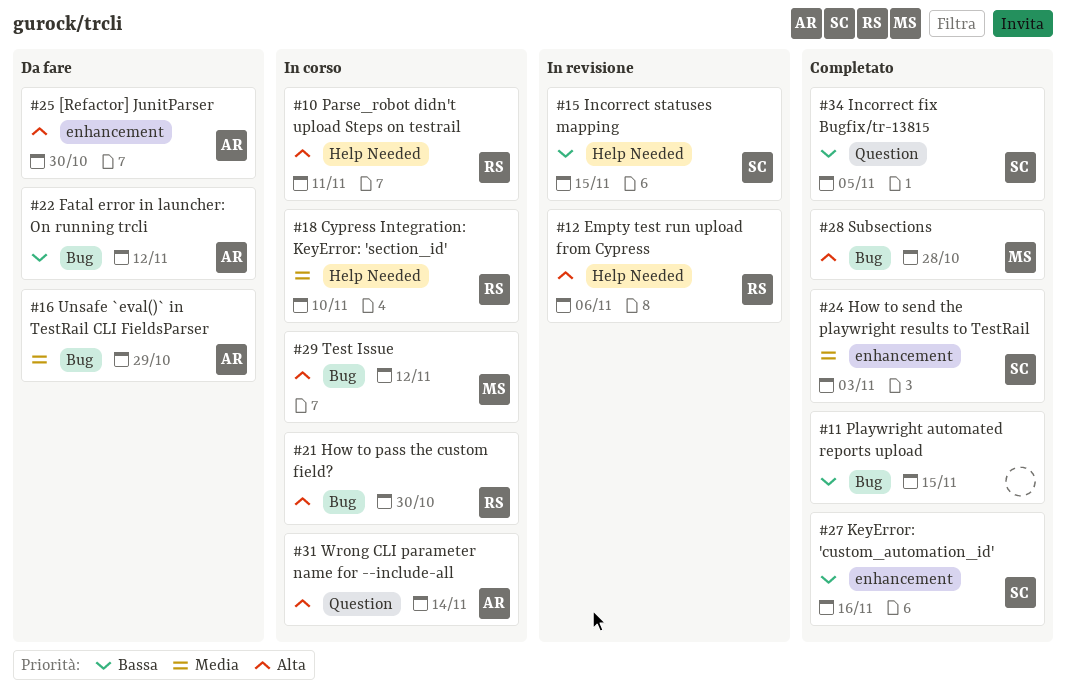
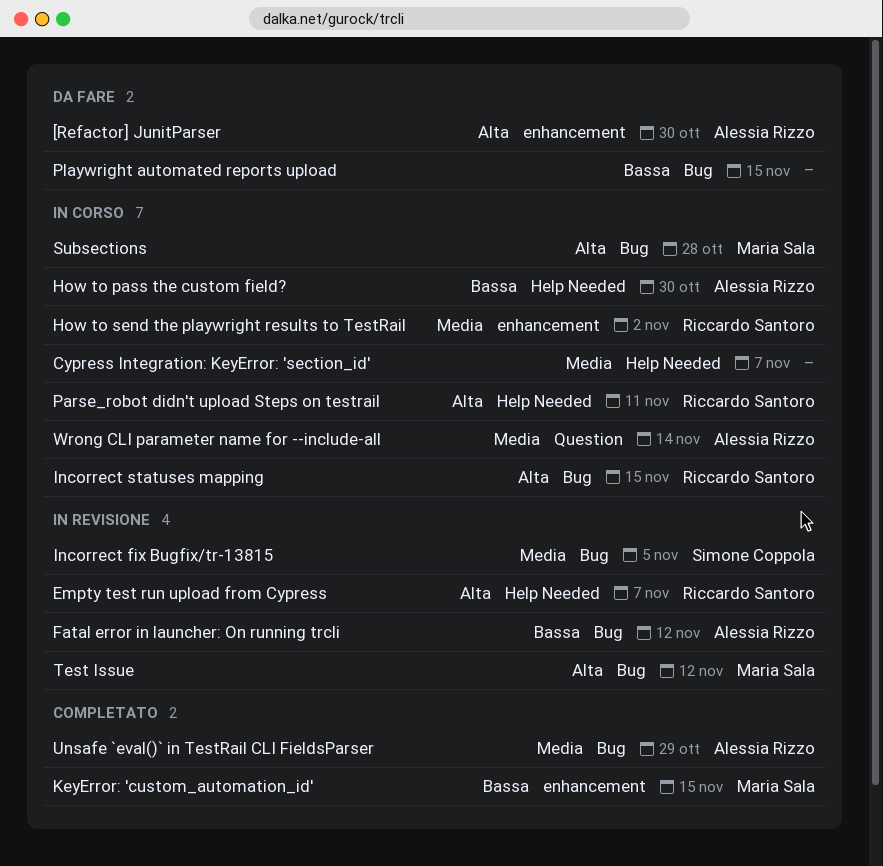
Cypress Integration: KeyError: 'section_id', owner: Riccardo Santoro -> none
Cypress Integration: KeyError: 'section_id', due: Nov 10 -> Nov 7
Empty test run upload from Cypress, due: Nov 6 -> Nov 7
Fatal error in launcher: On running trcli, status: Da fare -> In revisione
How to pass the custom field?, owner: Riccardo Santoro -> Alessia Rizzo
How to pass the custom field?, priority: Alta -> Bassa
How to pass the custom field?, label: Bug -> Help Needed
How to send the playwright results to TestRail, status: Completato -> In corso
How to send the playwright results to TestRail, owner: Simone Coppola -> Riccardo Santoro
How to send the playwright results to TestRail, due: Nov 3 -> Nov 2
Incorrect fix Bugfix/tr-13815, status: Completato -> In revisione
Incorrect fix Bugfix/tr-13815, priority: Bassa -> Media
Incorrect fix Bugfix/tr-13815, label: Question -> Bug
Incorrect statuses mapping, status: In revisione -> In corso
Incorrect statuses mapping, owner: Simone Coppola -> Riccardo Santoro
Incorrect statuses mapping, priority: Bassa -> Alta
Incorrect statuses mapping, label: Help Needed -> Bug
KeyError: 'custom_automation_id', owner: Simone Coppola -> Maria Sala
KeyError: 'custom_automation_id', due: Nov 16 -> Nov 15
Playwright automated reports upload, status: Completato -> Da fare
Subsections, status: Completato -> In corso
Test Issue, status: In corso -> In revisione
Unsafe `eval()` in TestRail CLI FieldsParser, status: Da fare -> Completato
Wrong CLI parameter name for --include-all, priority: Alta -> Media

